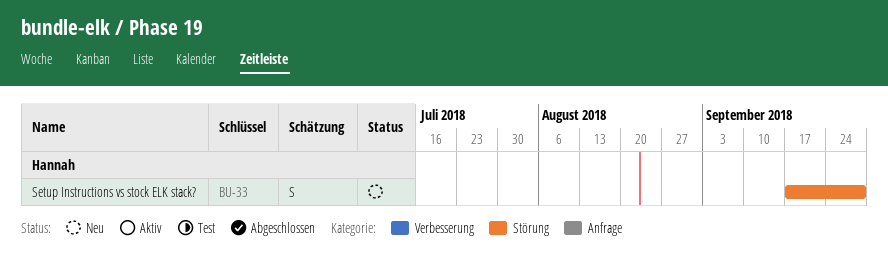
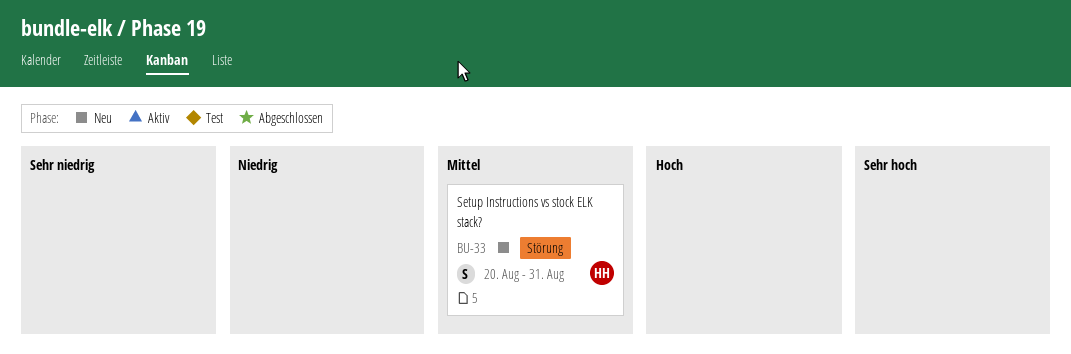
BU-33, start: Sep 17 -> Aug 20
BU-33, due: Sep 28 -> Aug 31

